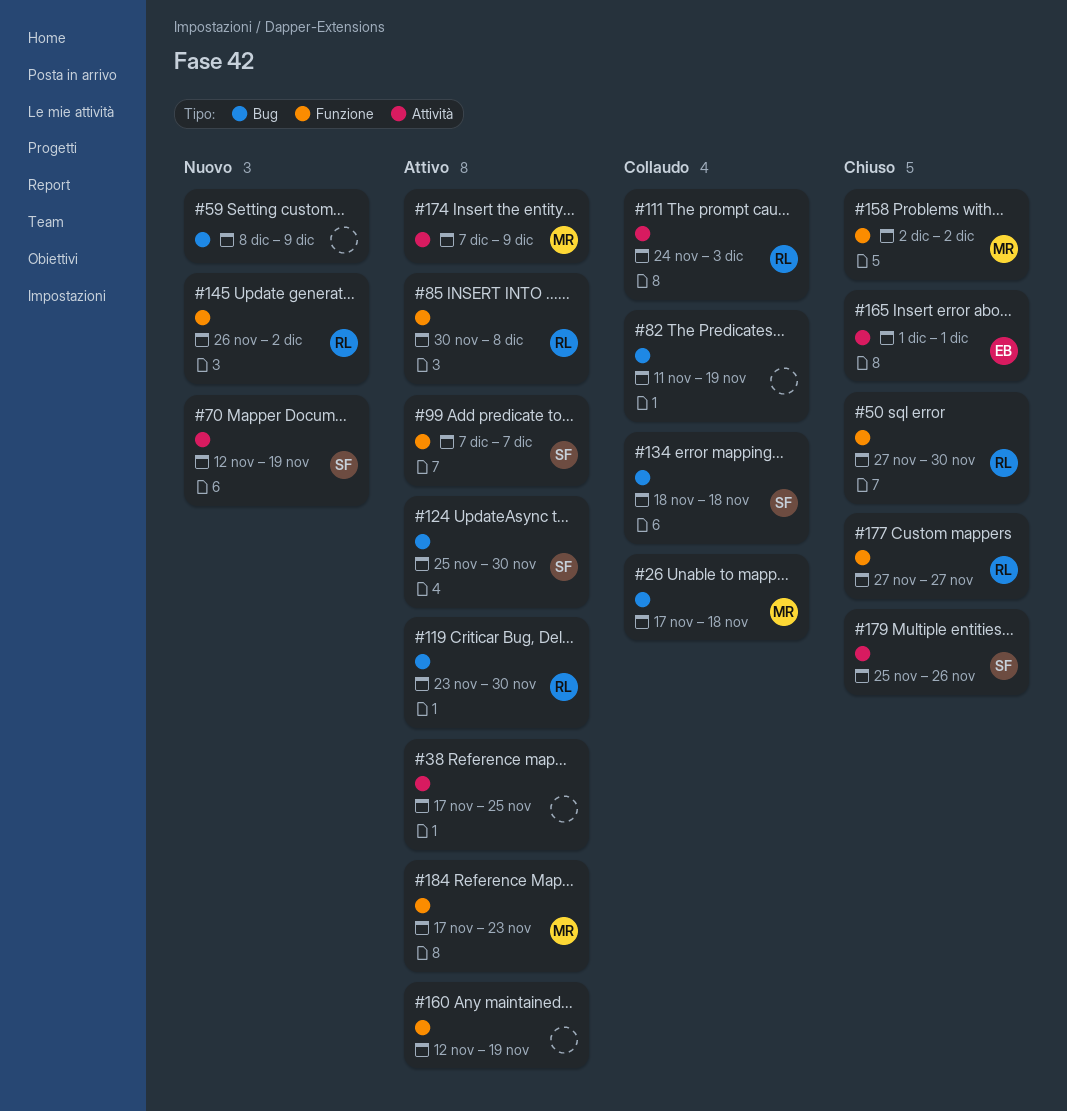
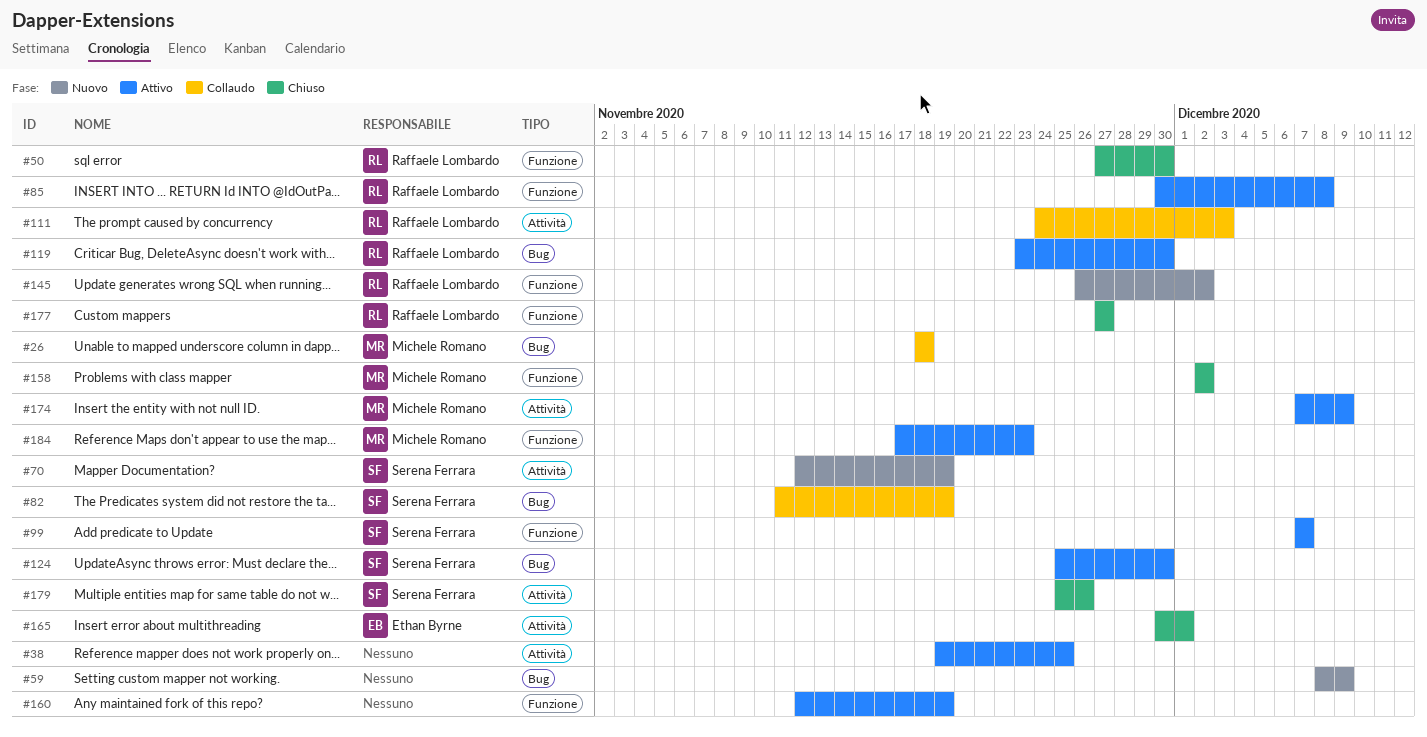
#26, start: Nov 17 -> Nov 18
#38, start: Nov 17 -> Nov 19
#82, owner: none -> Serena Ferrara
#134: present -> none
#165, start: Dec 1 -> Nov 30

